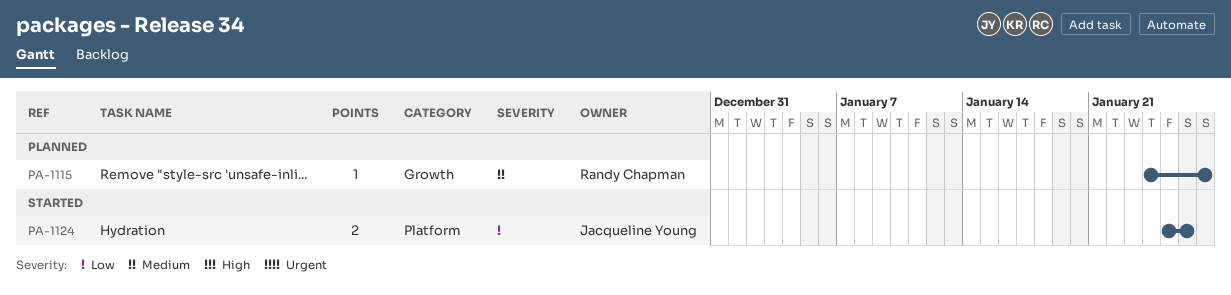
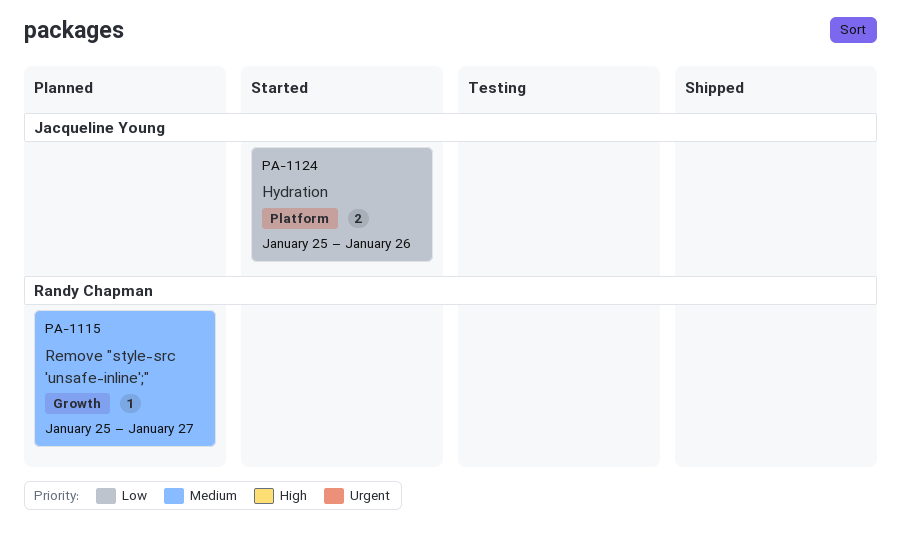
PA-1115, start: Jan 24 -> Jan 25

